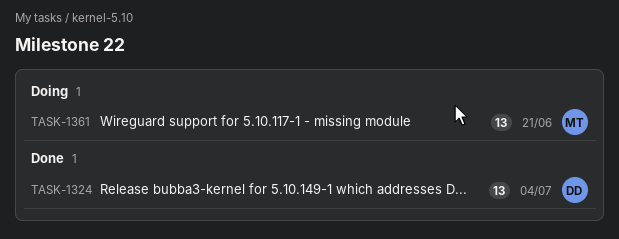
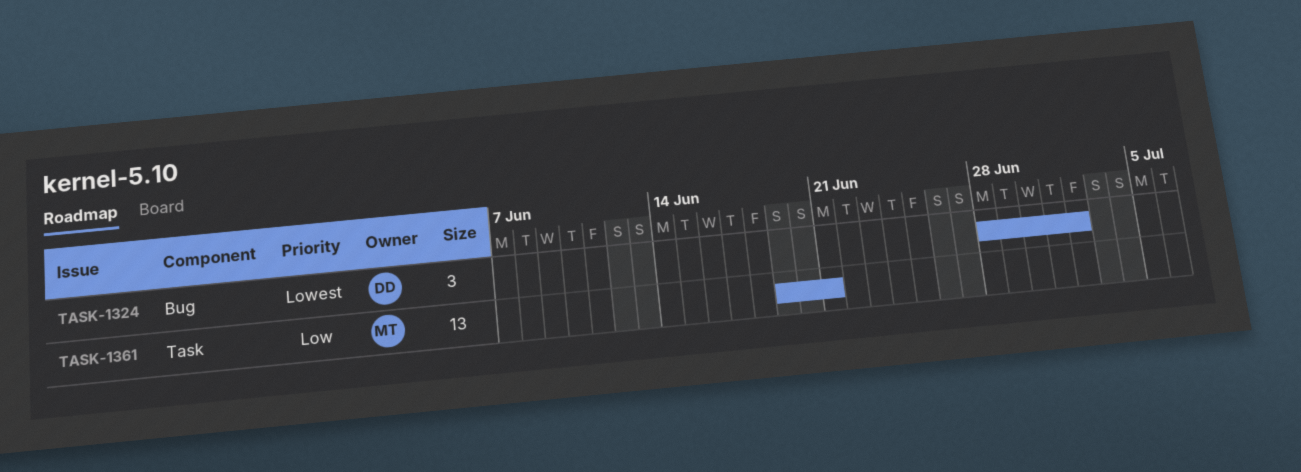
TASK-1324, estimate: 13 -> 3
TASK-1324, due: Jul 4 -> Jul 2

